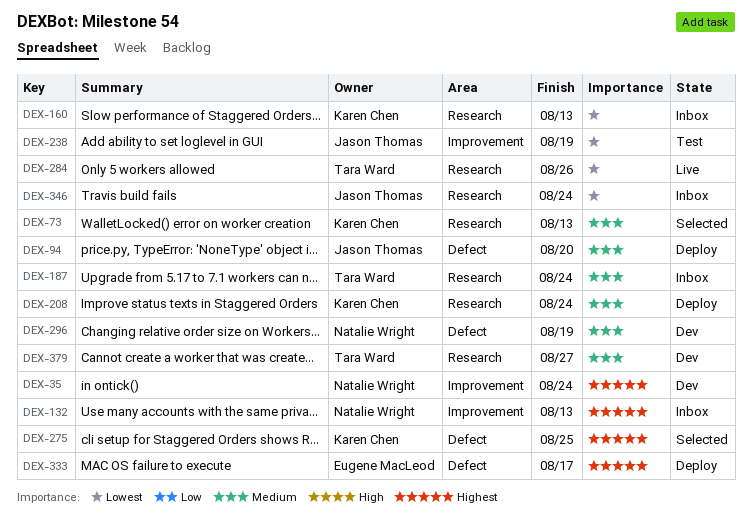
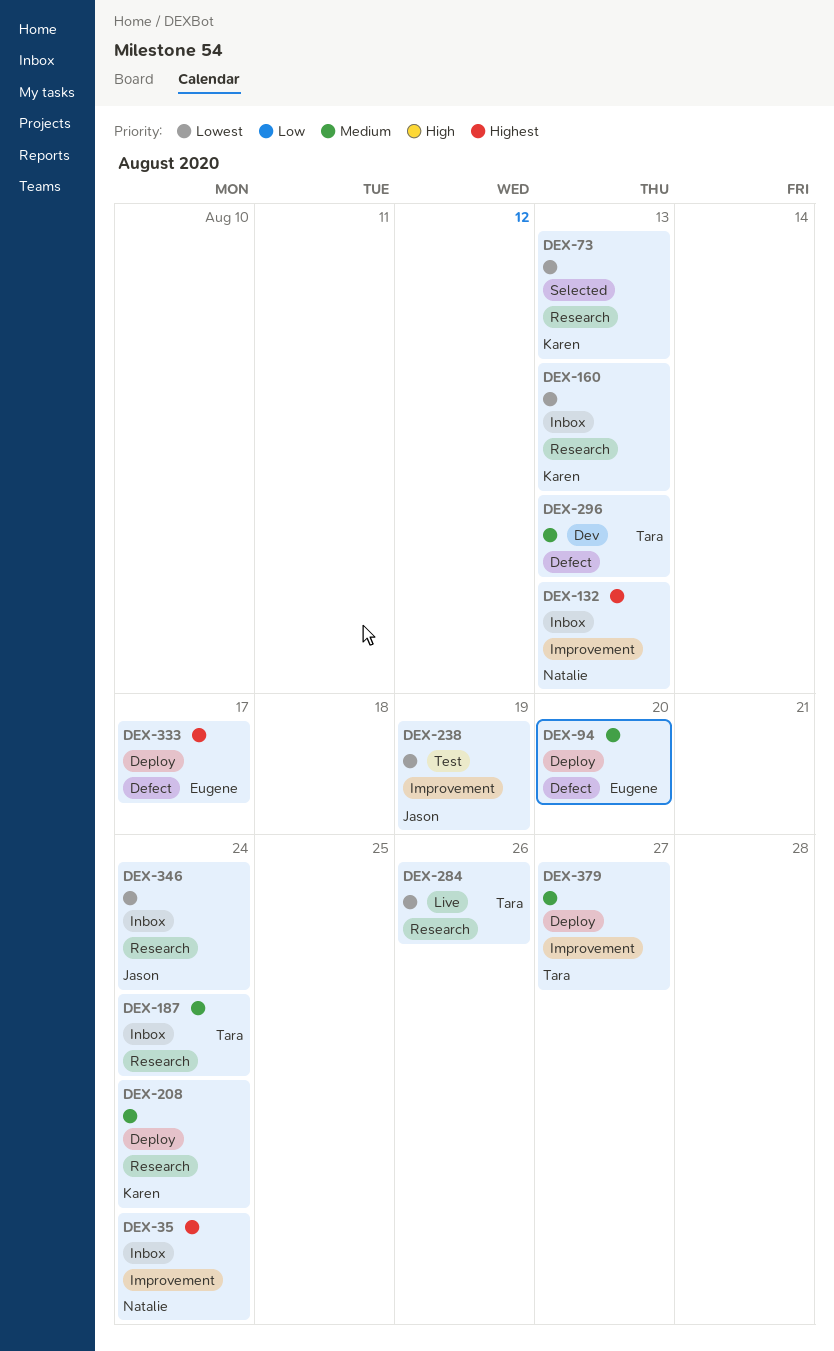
DEX-35, status: Dev -> Inbox
DEX-73, priority: Medium -> Lowest
DEX-94, owner: Jason Thomas -> Eugene MacLeod
DEX-275: present -> none
DEX-296, owner: Natalie Wright -> Tara Ward
DEX-296, due: Aug 19 -> Aug 13
DEX-379, status: Dev -> Deploy
DEX-379, label: Research -> Improvement

